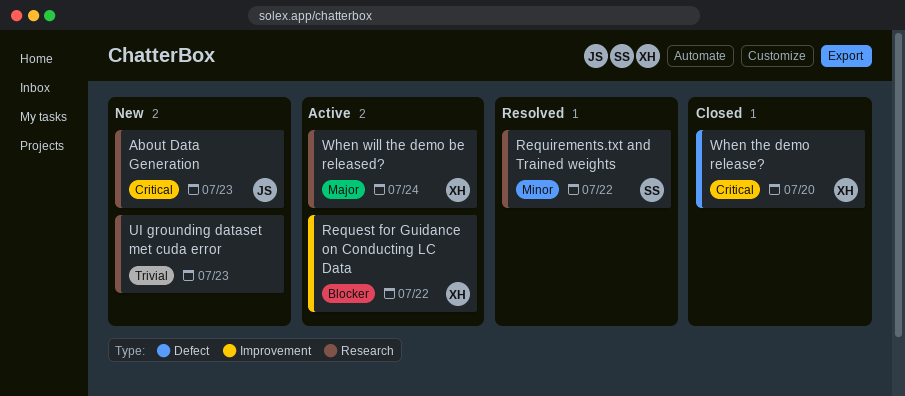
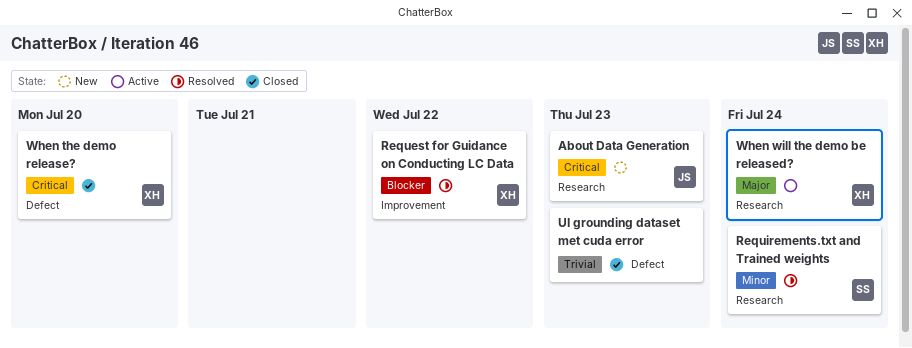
Request for Guidance on Conducting LC Data, status: Active -> Resolved
Requirements.txt and Trained weights, due: Jul 22 -> Jul 24
UI grounding dataset met cuda error, status: New -> Closed
UI grounding dataset met cuda error, label: Research -> Defect

